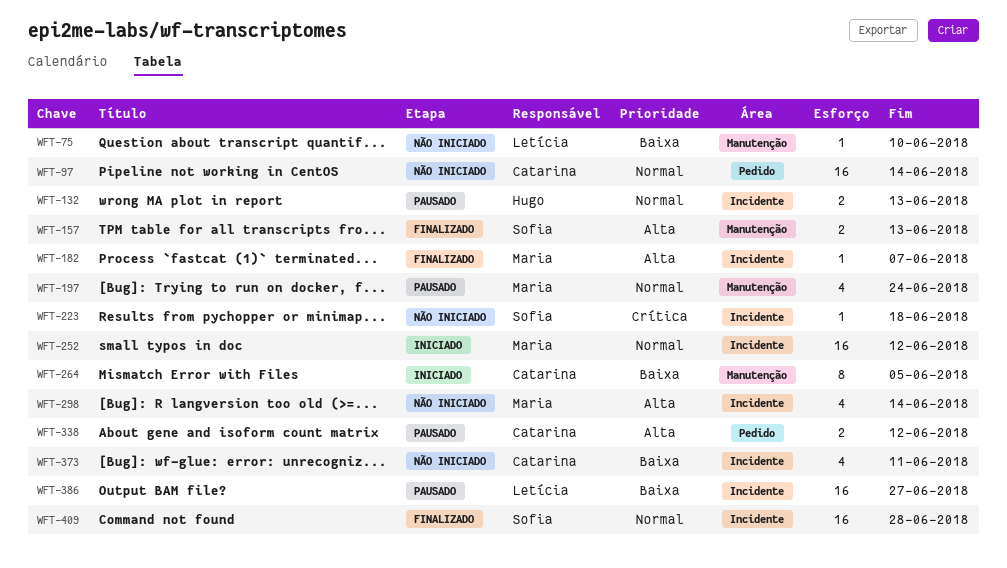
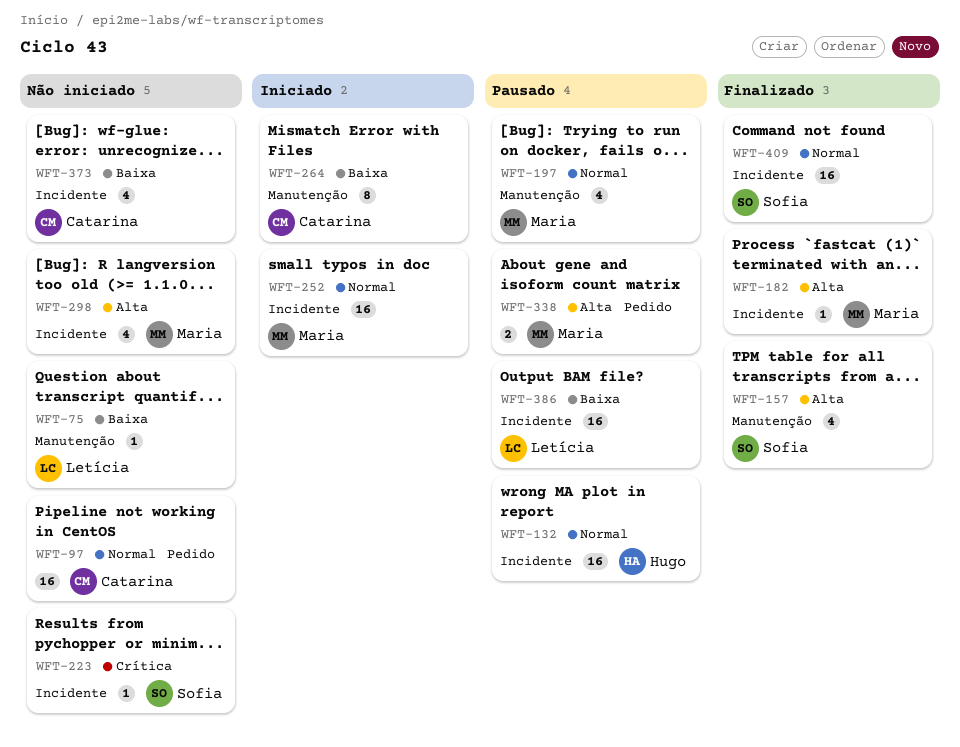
WFT-132, estimate: 2 -> 16
WFT-157, estimate: 2 -> 4
WFT-338, owner: Catarina -> Maria

